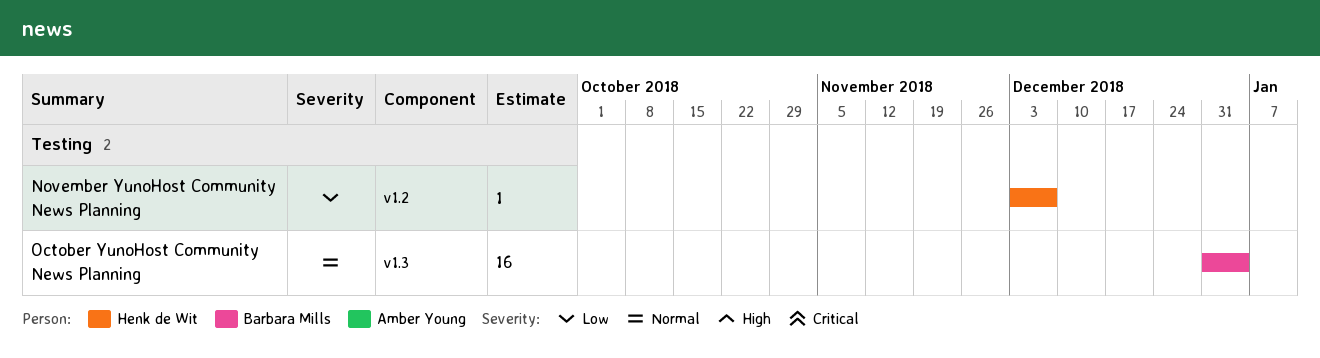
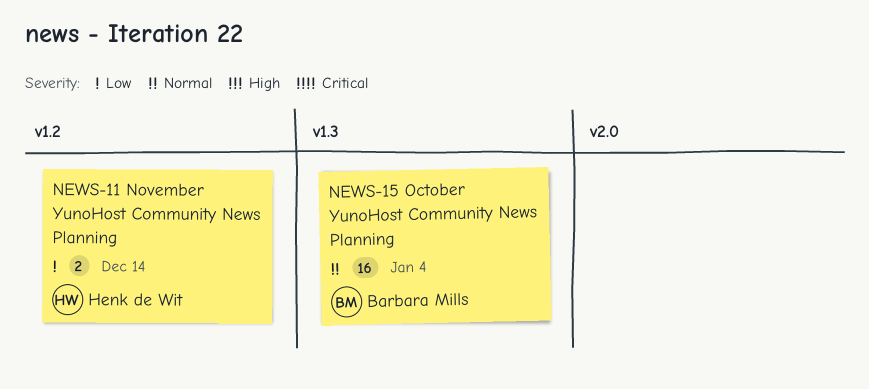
November YunoHost Community News Planning, estimate: 1 -> 2
November YunoHost Community News Planning, due: Dec 7 -> Dec 14

